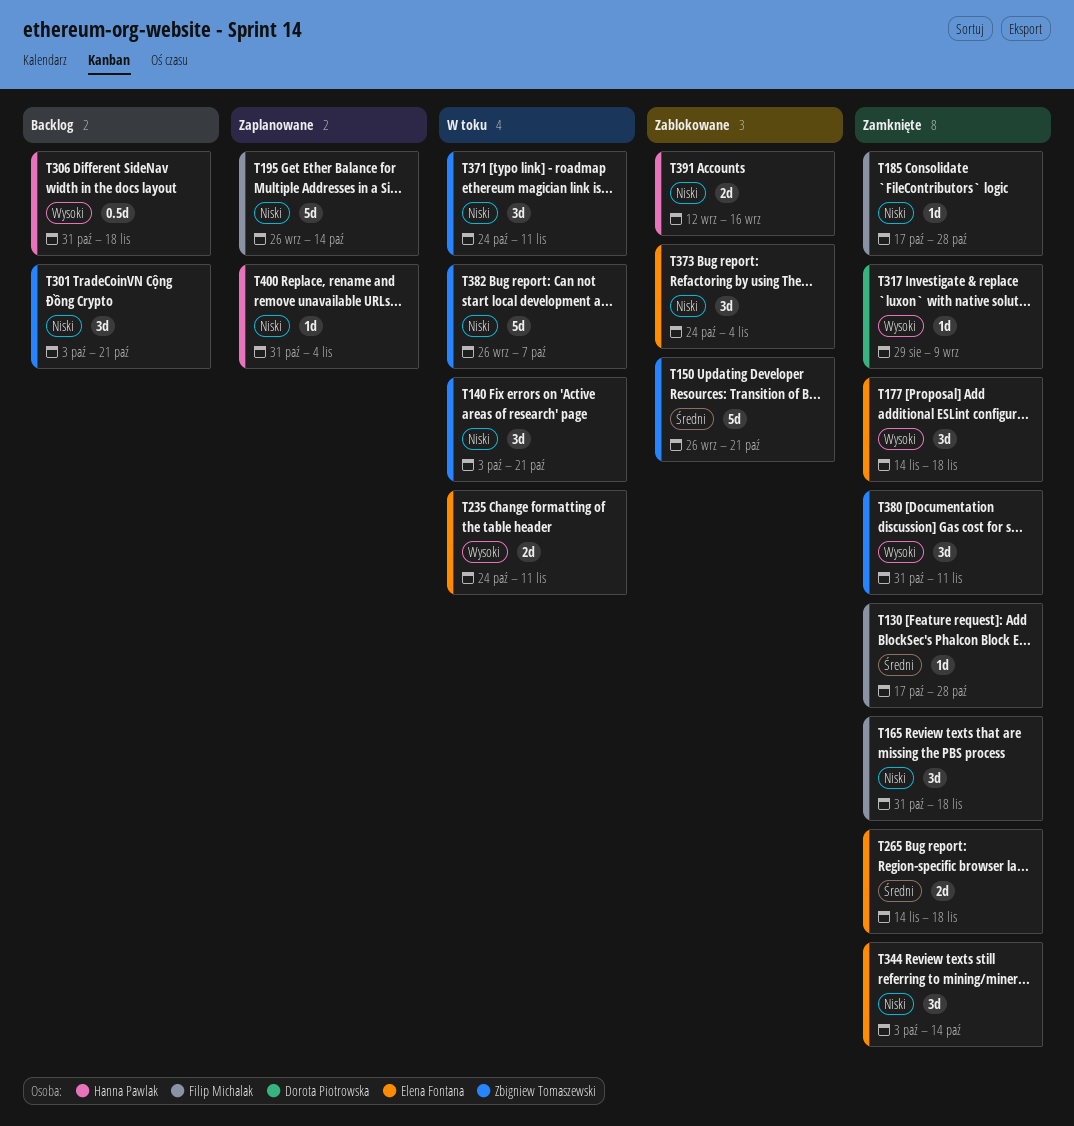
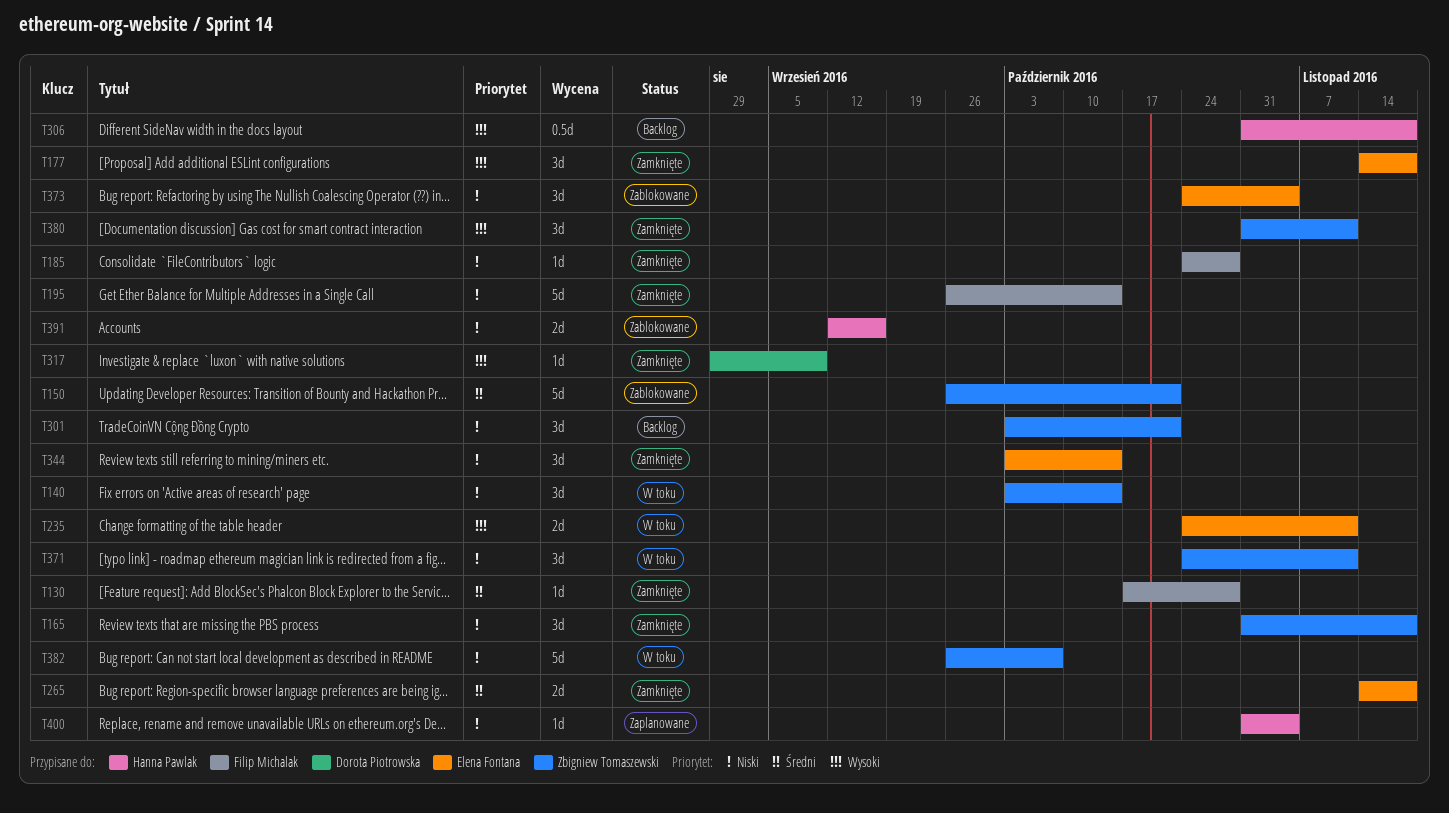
T140, due: Oct 21 -> Oct 14
T165, owner: Filip Michalak -> Zbigniew Tomaszewski
T185, start: Oct 17 -> Oct 24
T195, status: Zaplanowane -> Zamknięte

